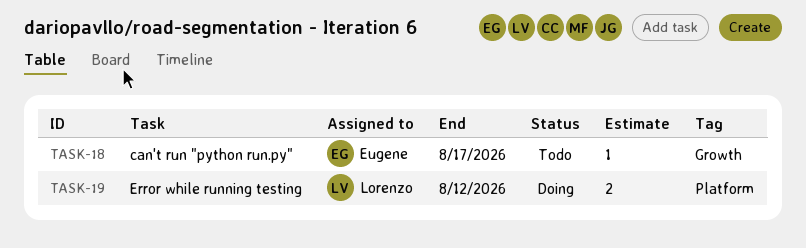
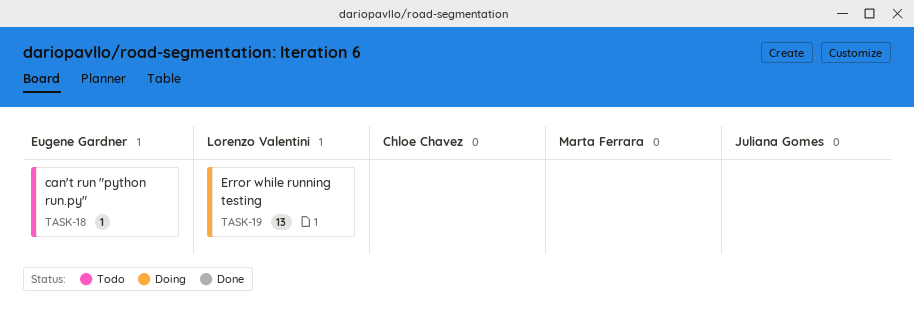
TASK-19, estimate: 2 -> 13

